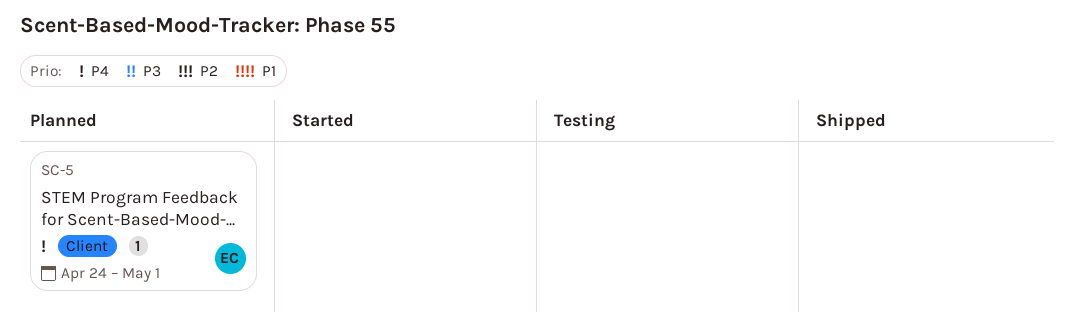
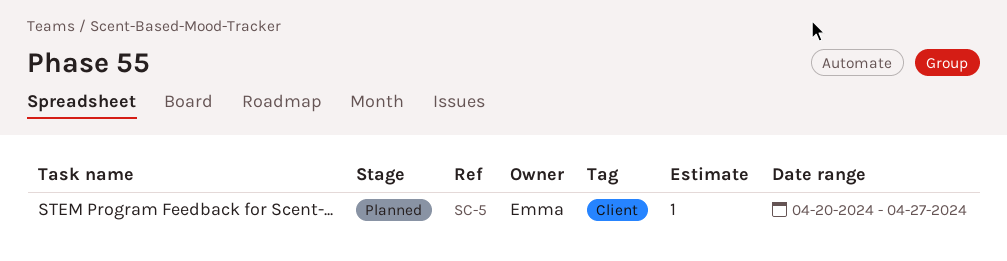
SC-5, start: Apr 24 -> Apr 20
SC-5, due: May 1 -> Apr 27

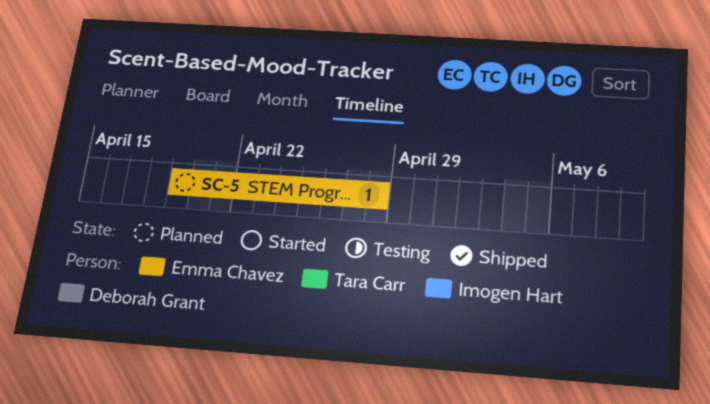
SC-5, start: Apr 20 -> Apr 19
SC-5, due: Apr 27 -> Apr 28

